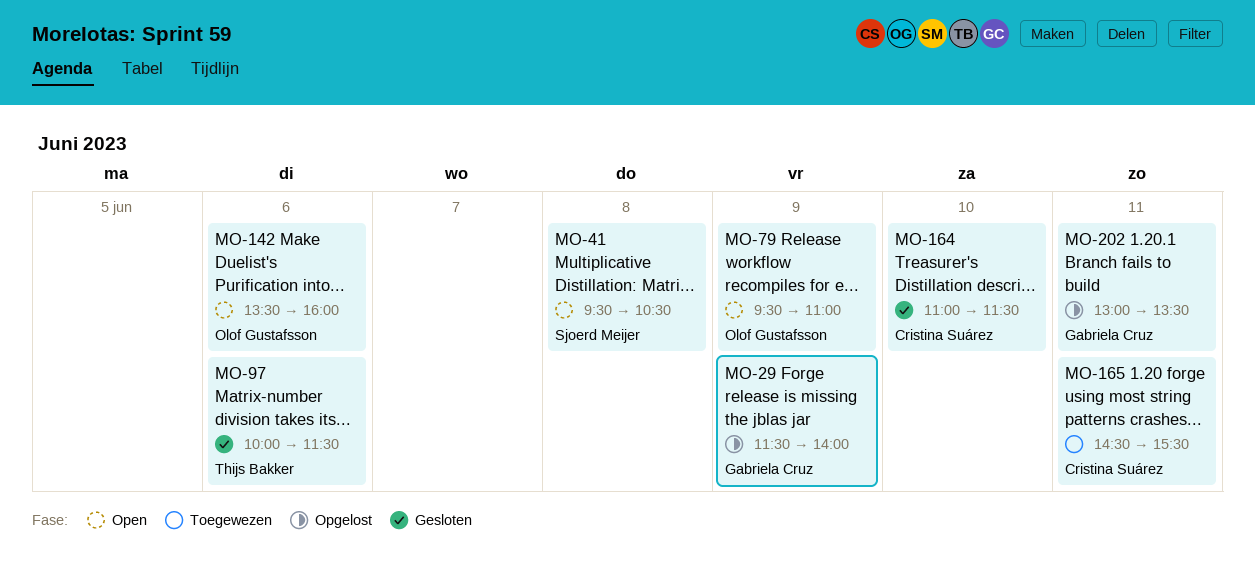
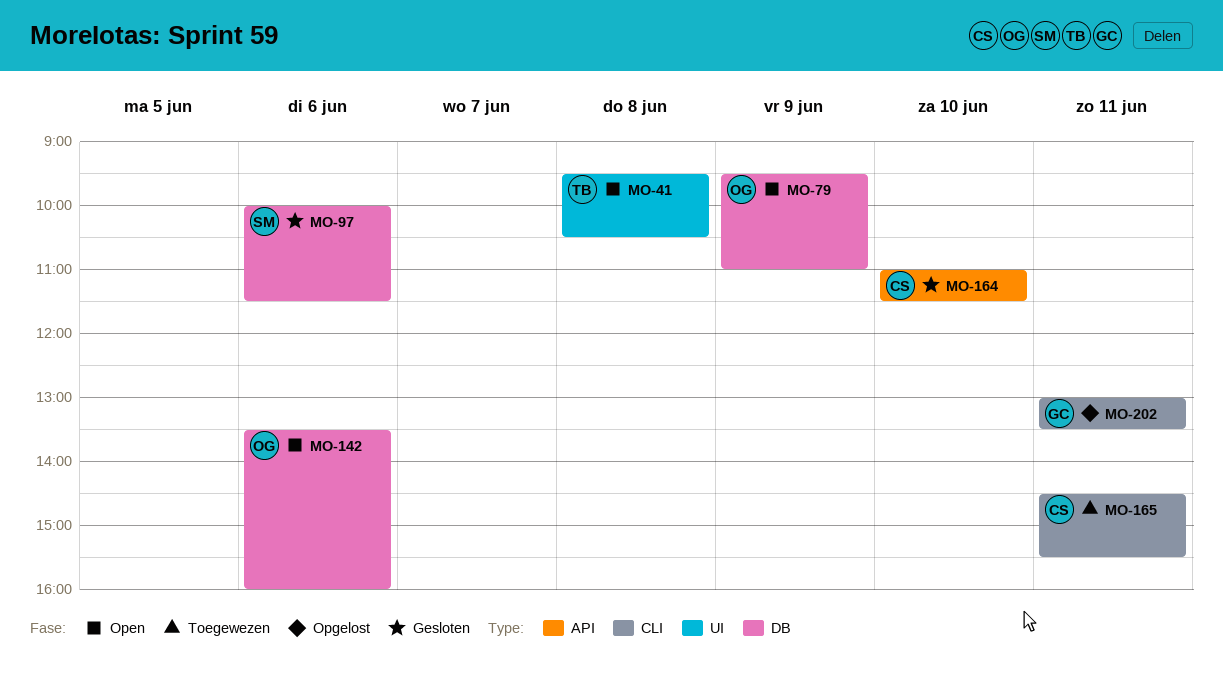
MO-29: present -> none
MO-41, owner: Sjoerd Meijer -> Thijs Bakker
MO-97, owner: Thijs Bakker -> Sjoerd Meijer

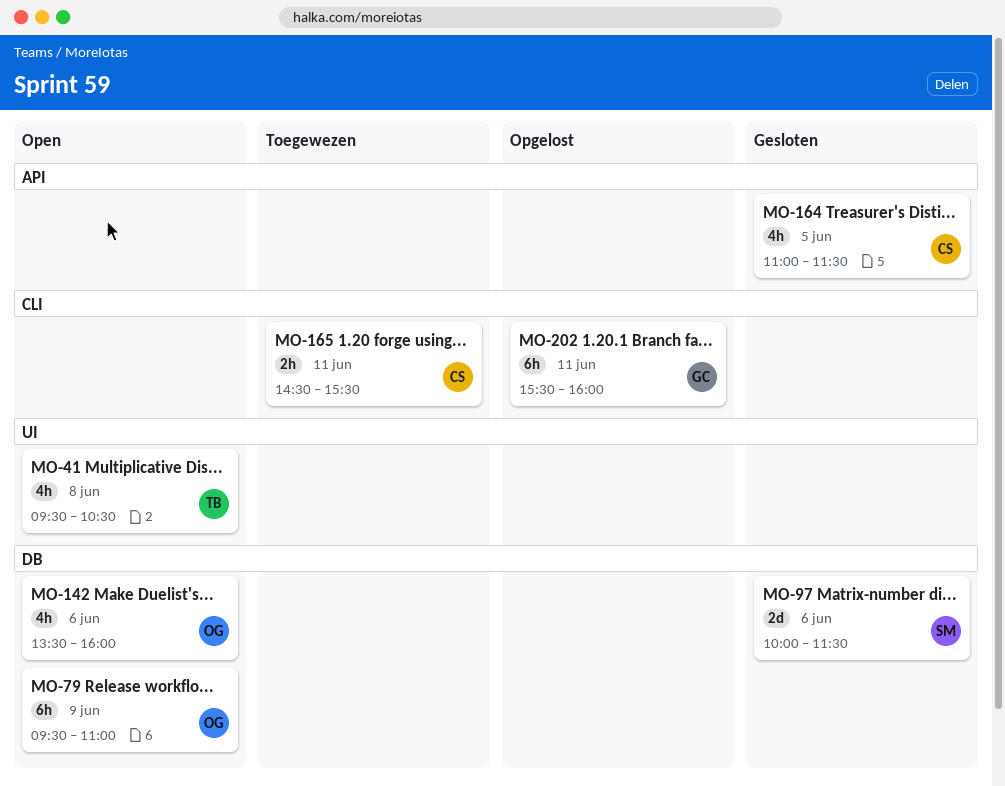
MO-164, day: Jun 10 -> Jun 5
MO-202, begins: 13:00 -> 15:30
MO-202, ends: 13:30 -> 16:00

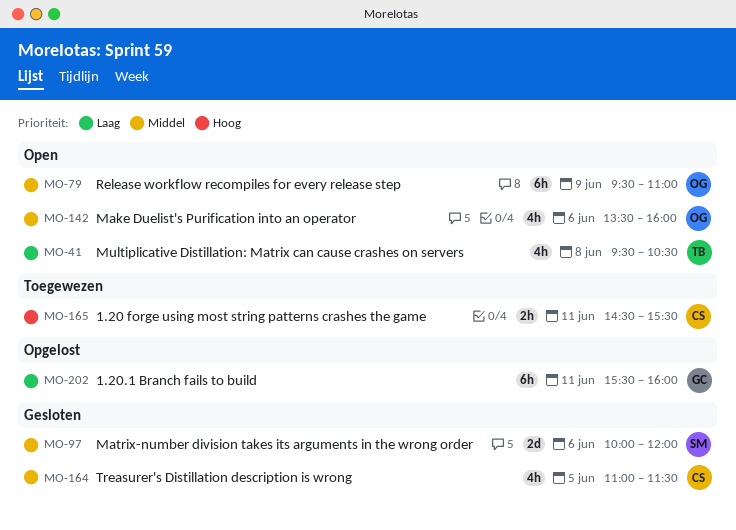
MO-97, ends: 11:30 -> 12:00

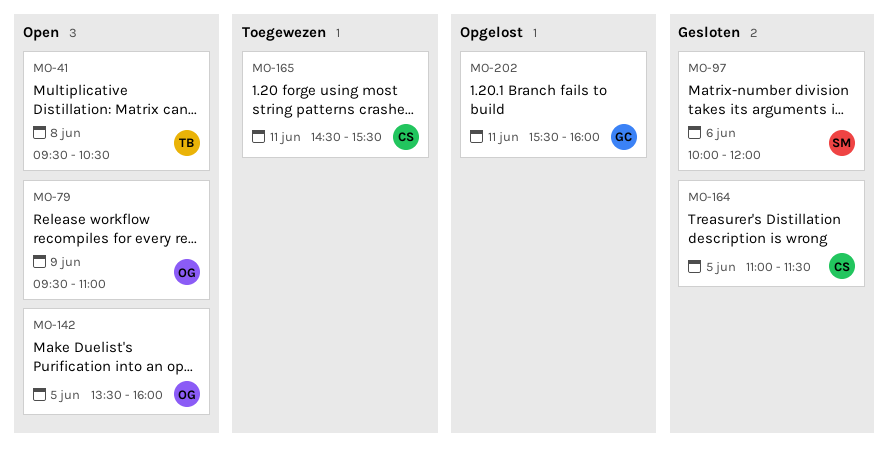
MO-142, day: Jun 6 -> Jun 5

